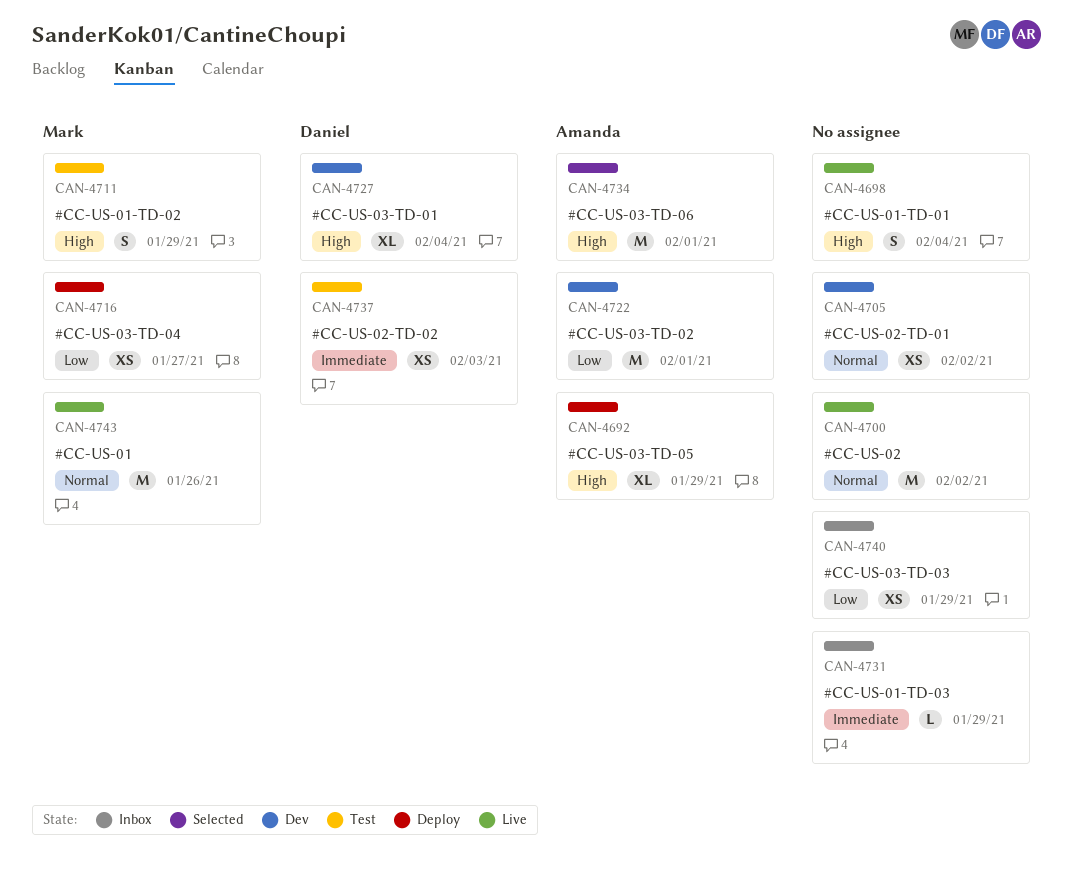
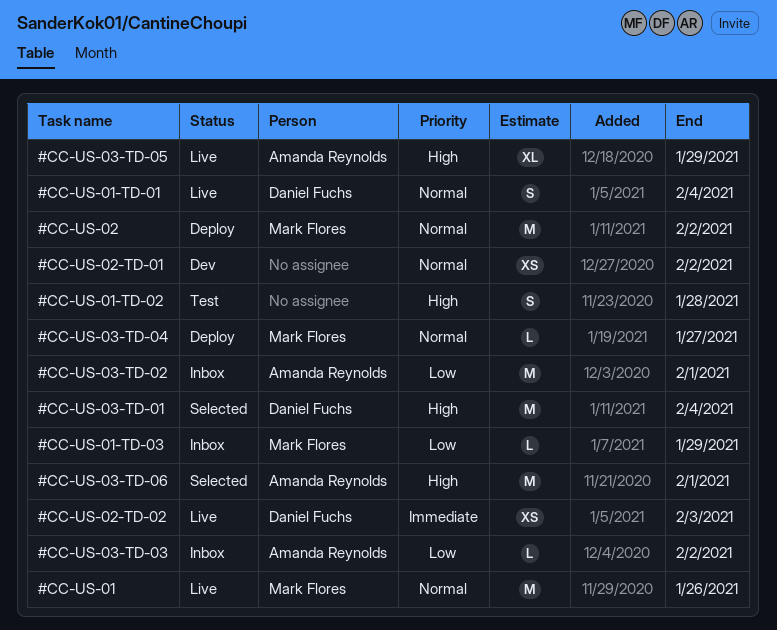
#CC-US-01-TD-01, owner: none -> Daniel Fuchs
#CC-US-01-TD-01, priority: High -> Normal
#CC-US-01-TD-02, owner: Mark Flores -> none
#CC-US-01-TD-02, due: Jan 29 -> Jan 28
#CC-US-01-TD-03, owner: none -> Mark Flores
#CC-US-01-TD-03, priority: Immediate -> Low
#CC-US-02, status: Live -> Deploy
#CC-US-02, owner: none -> Mark Flores
#CC-US-02-TD-02, status: Test -> Live
#CC-US-03-TD-01, status: Dev -> Selected
#CC-US-03-TD-01, estimate: XL -> M
#CC-US-03-TD-02, status: Dev -> Inbox
#CC-US-03-TD-03, owner: none -> Amanda Reynolds
#CC-US-03-TD-03, estimate: XS -> L
#CC-US-03-TD-03, due: Jan 29 -> Feb 2
#CC-US-03-TD-04, priority: Low -> Normal
#CC-US-03-TD-04, estimate: XS -> L
#CC-US-03-TD-05, status: Deploy -> Live

